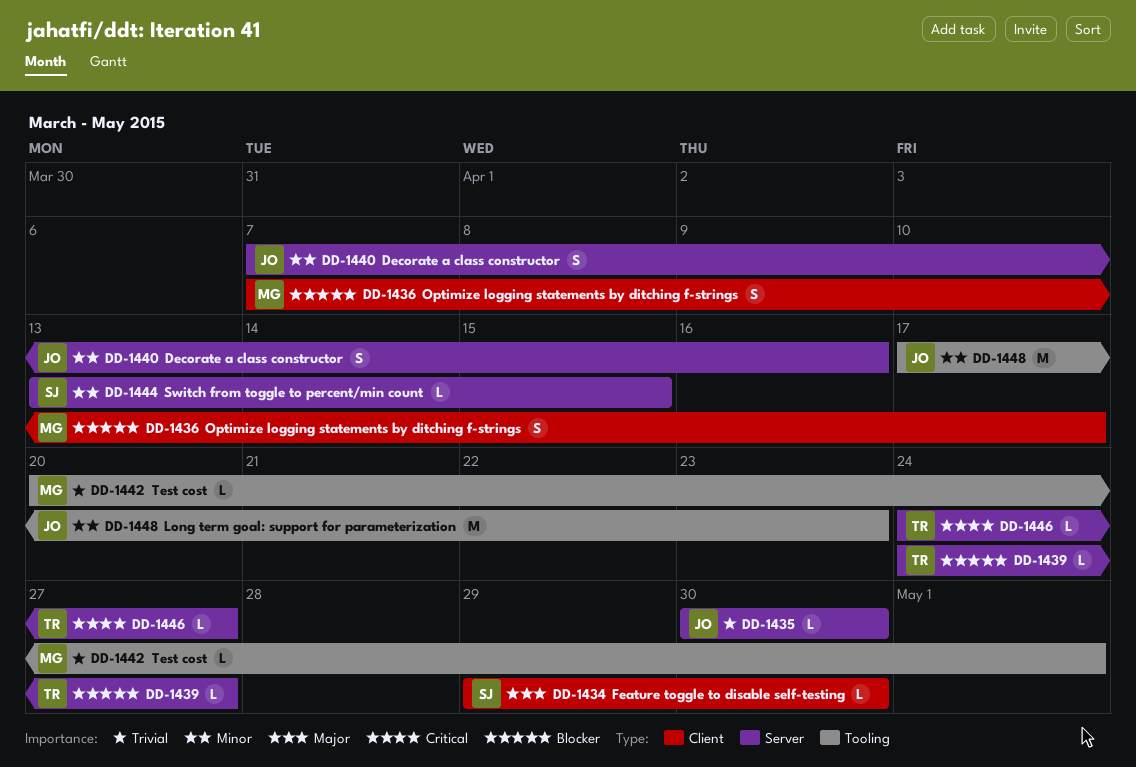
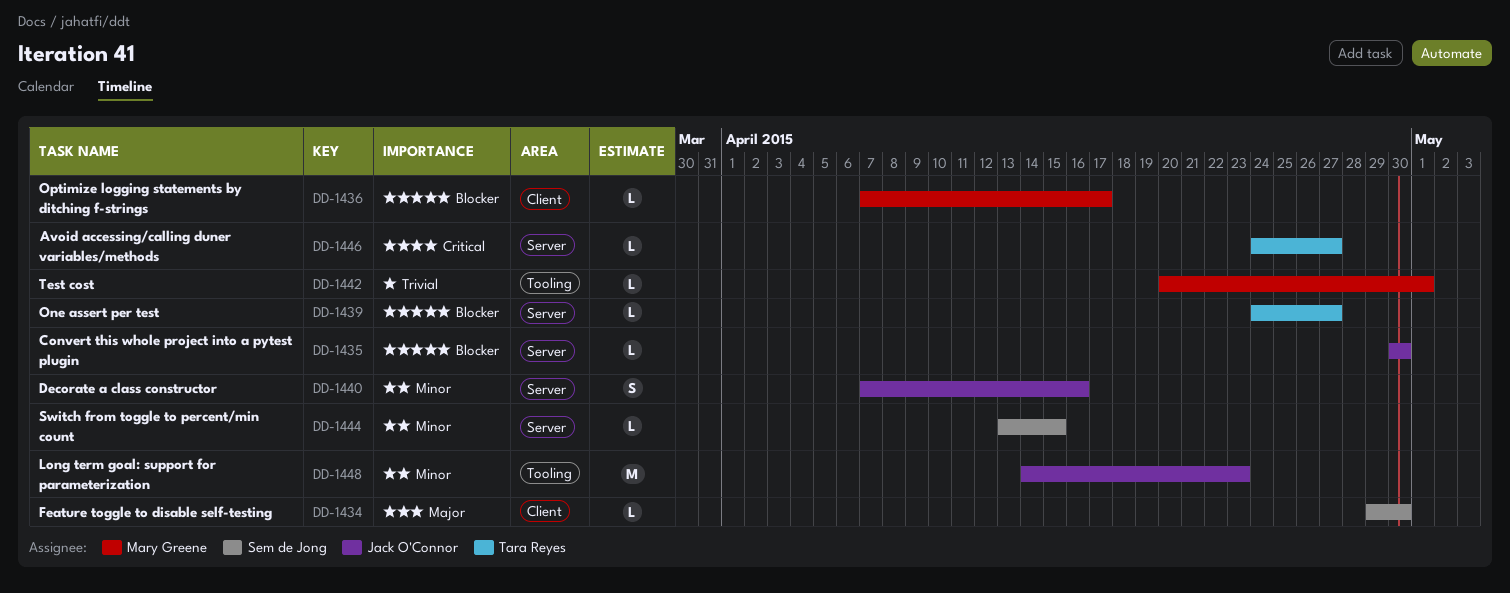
DD-1435, priority: Trivial -> Blocker
DD-1436, estimate: S -> L
DD-1448, start: Apr 17 -> Apr 14

